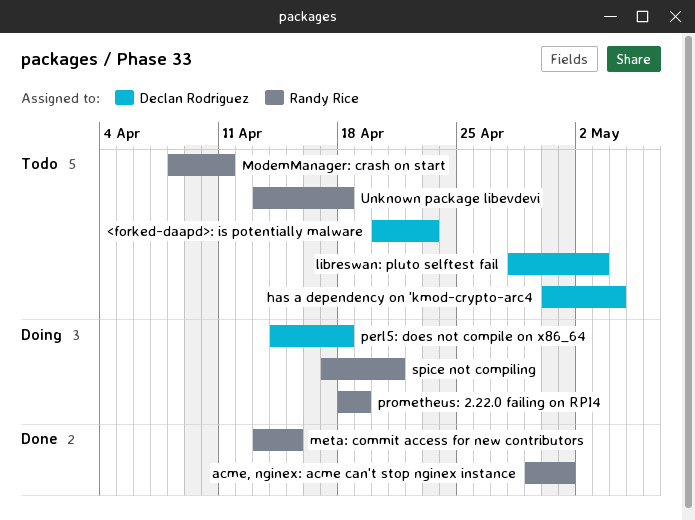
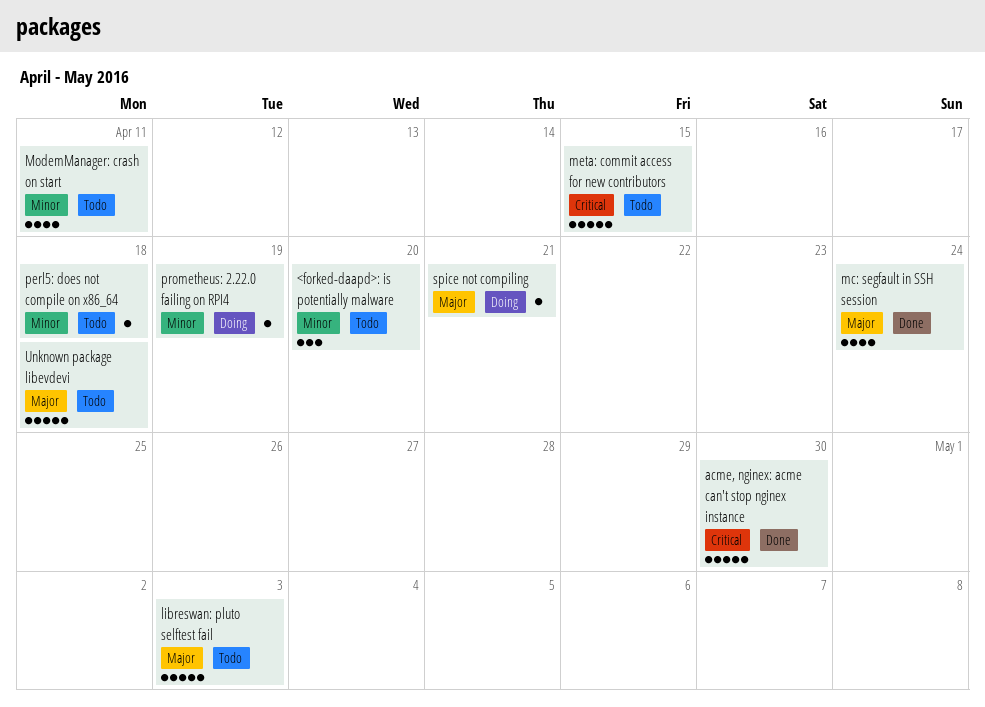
<forked-daapd>: is potentially malware, due: Apr 23 -> Apr 20
acme, nginex: acme can't stop nginex instance, due: May 1 -> Apr 30
has a dependency on 'kmod-crypto-arc4: present -> none
mc: segfault in SSH session: none -> present
meta: commit access for new contributors, status: Done -> Todo
perl5: does not compile on x86_64, status: Doing -> Todo

